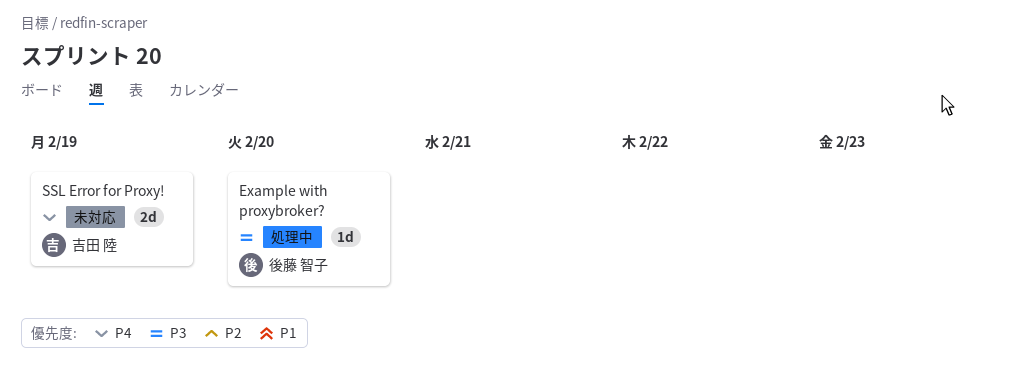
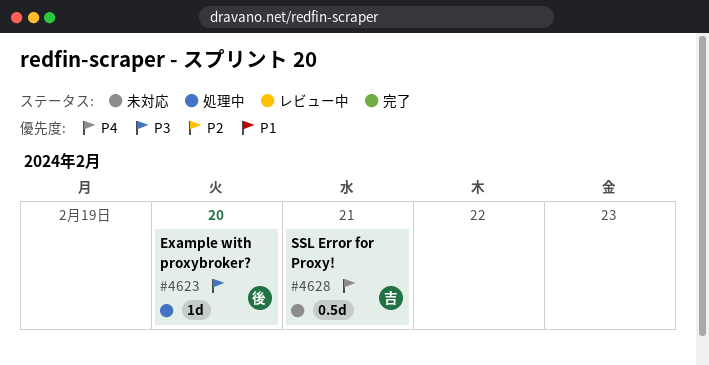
SSL Error for Proxy!, estimate: 2d -> 0.5d
SSL Error for Proxy!, due: Feb 19 -> Feb 21

